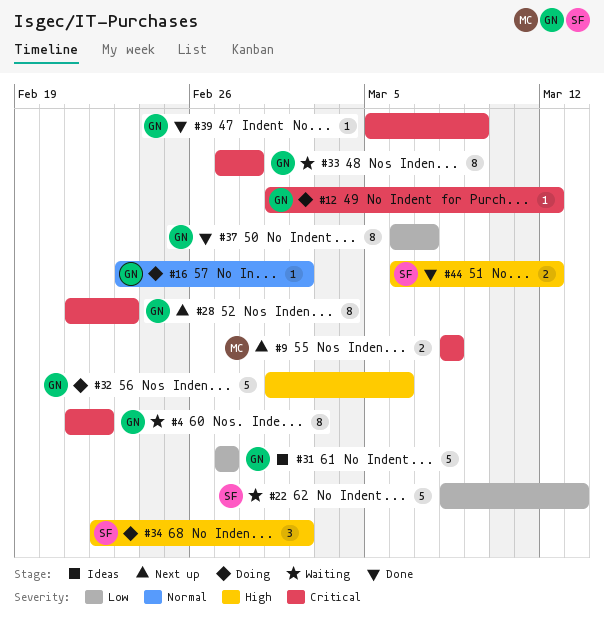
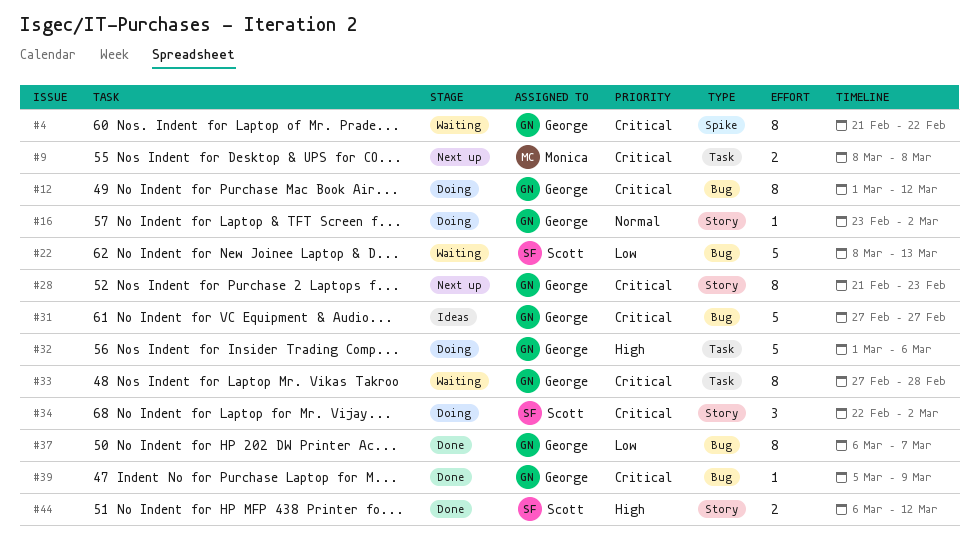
#12, estimate: 1 -> 8
#31, priority: Low -> Critical
#34, priority: High -> Critical

